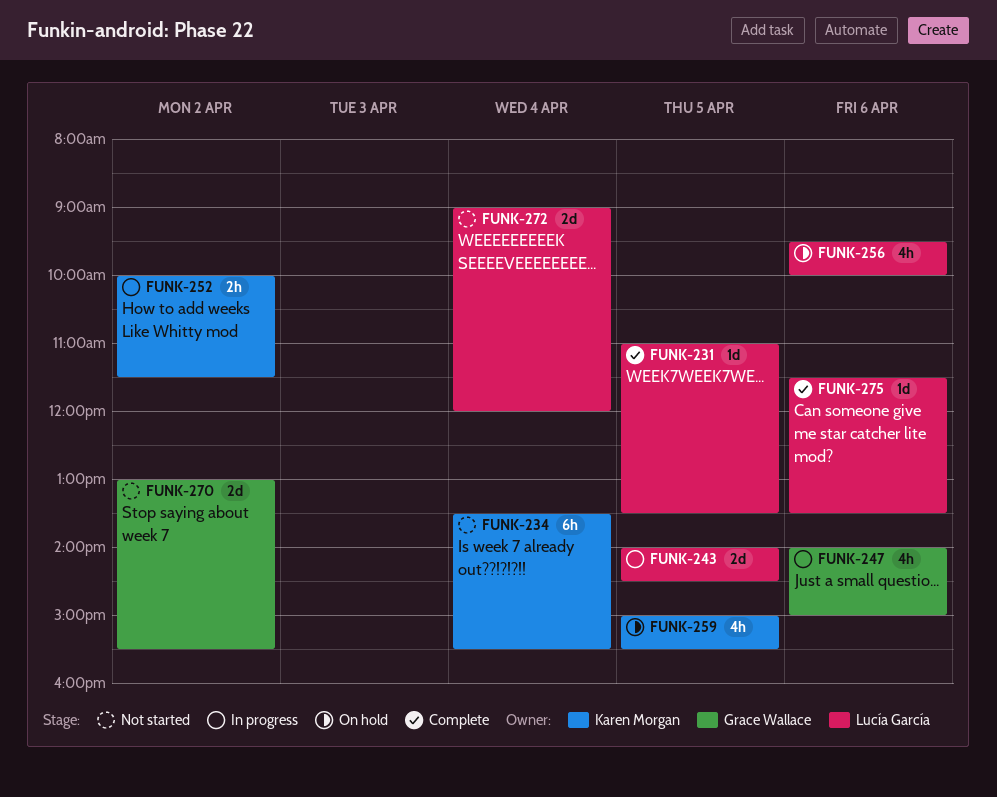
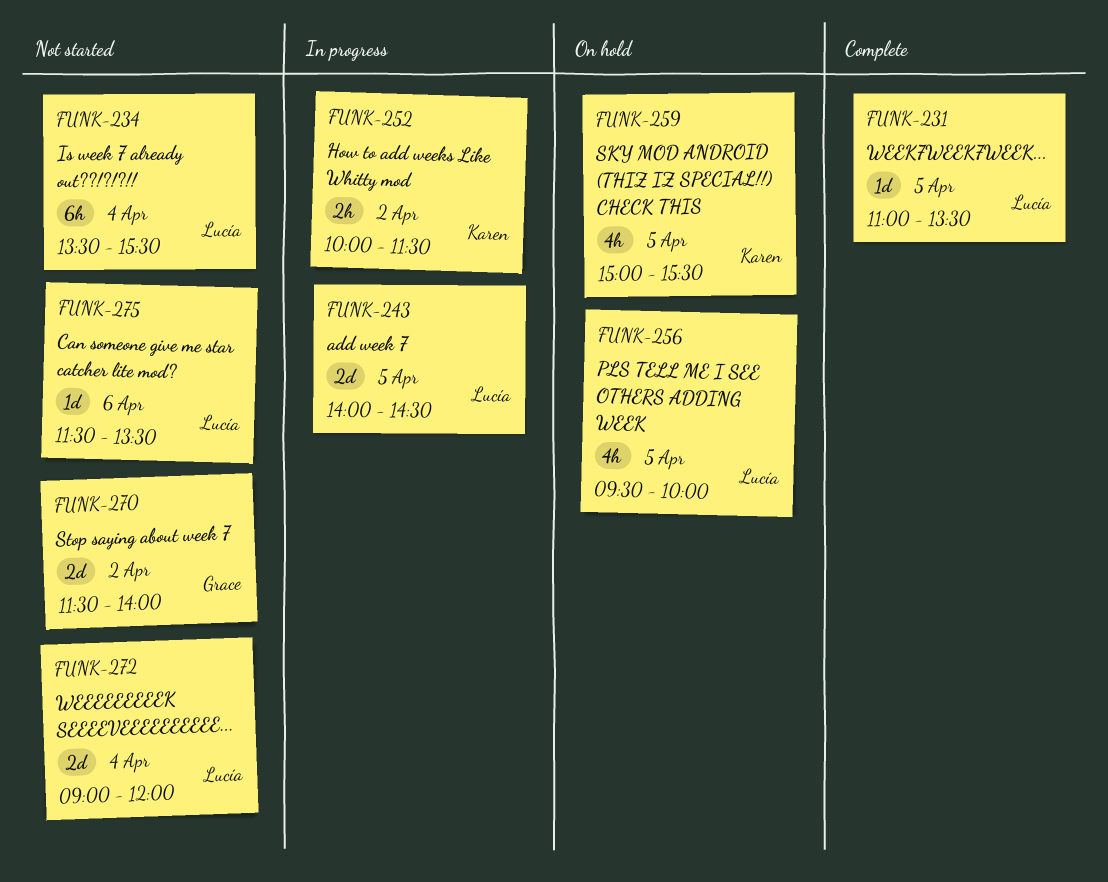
FUNK-234, owner: Karen Morgan -> Lucía García
FUNK-247: present -> none
FUNK-256, day: Apr 6 -> Apr 5
FUNK-270, begins: 13:00 -> 11:30
FUNK-270, ends: 15:30 -> 14:00
FUNK-275, status: Complete -> Not started

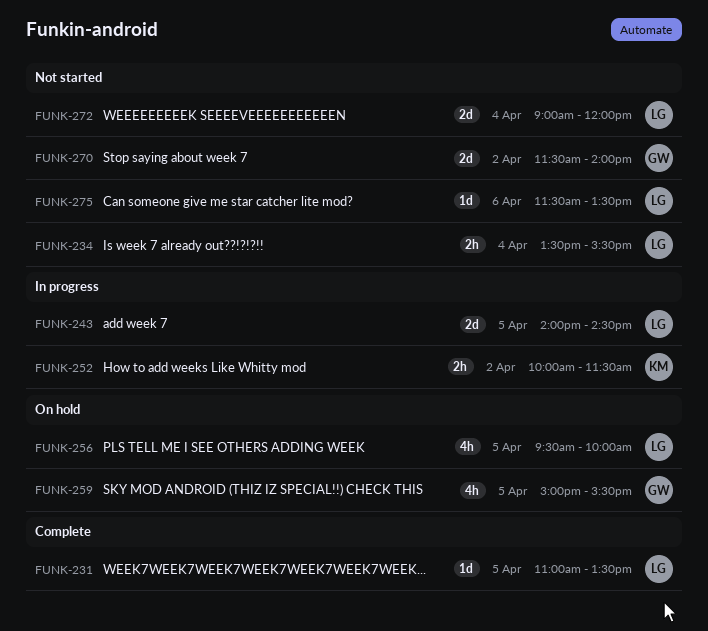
FUNK-234, estimate: 6h -> 2h
FUNK-259, owner: Karen -> Grace

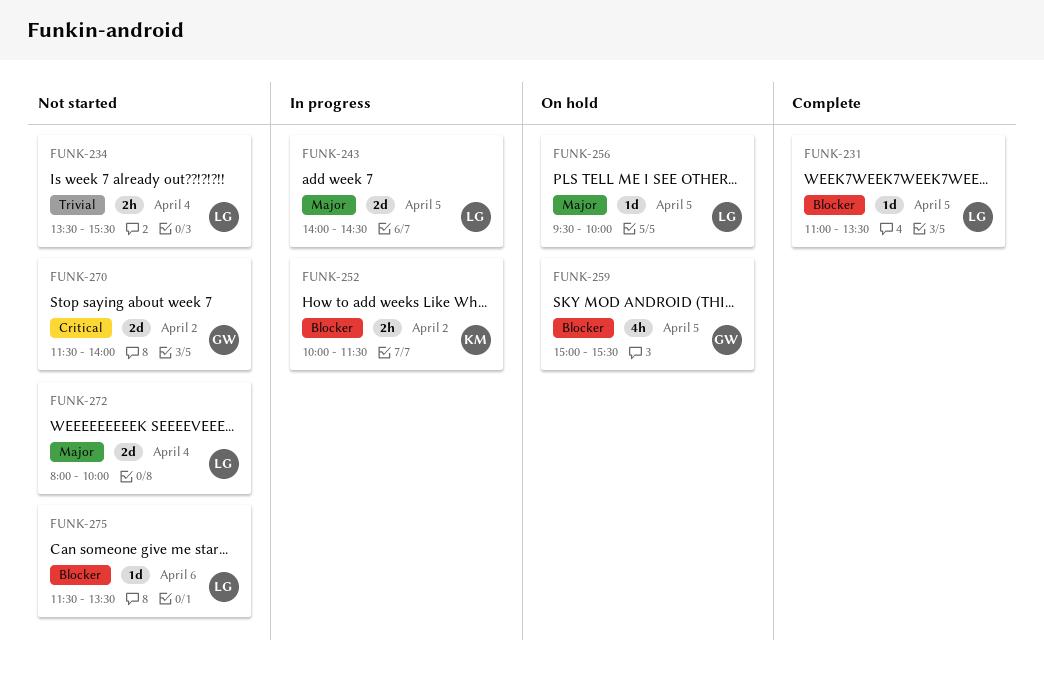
FUNK-256, estimate: 4h -> 1d
FUNK-272, begins: 09:00 -> 08:00
FUNK-272, ends: 12:00 -> 10:00

